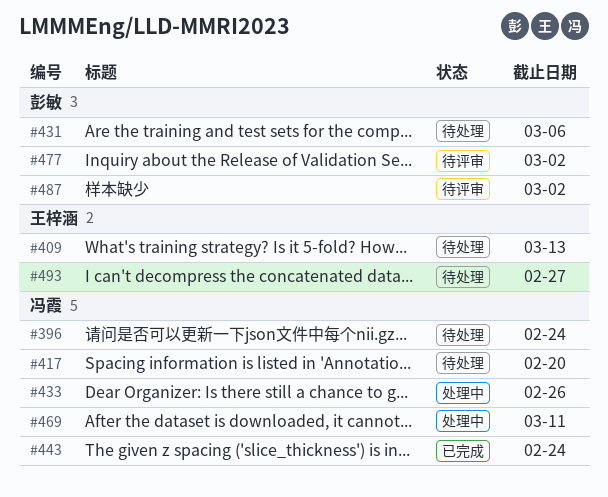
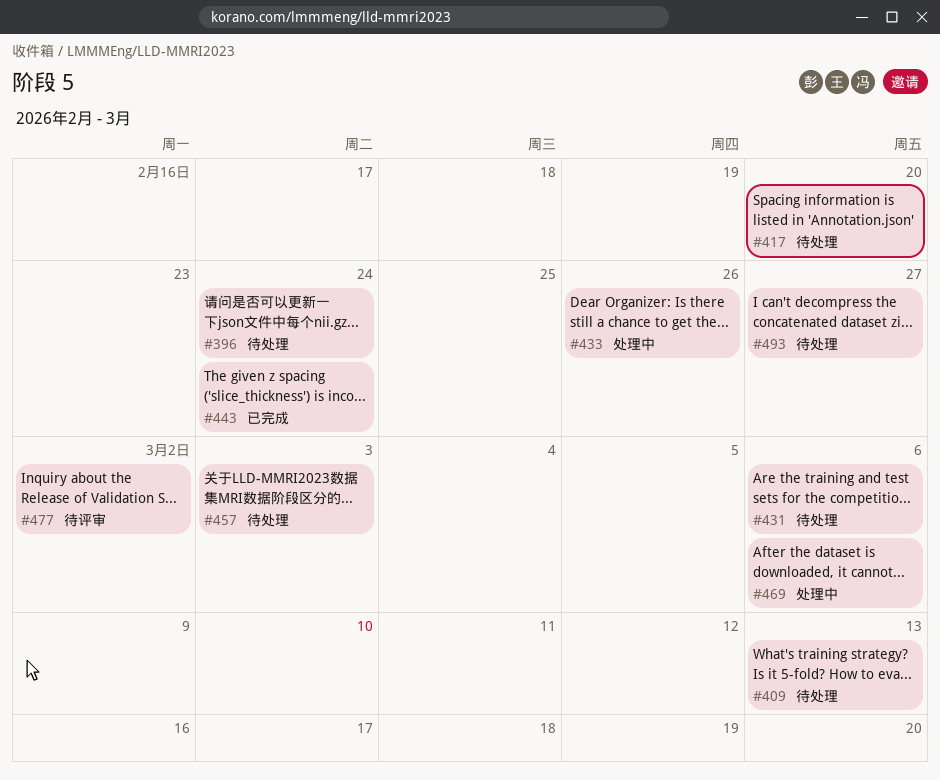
#457: none -> present
#469, due: Mar 11 -> Mar 6
#487: present -> none

